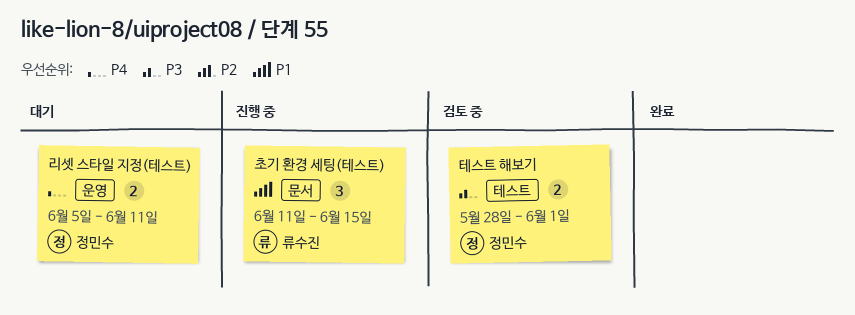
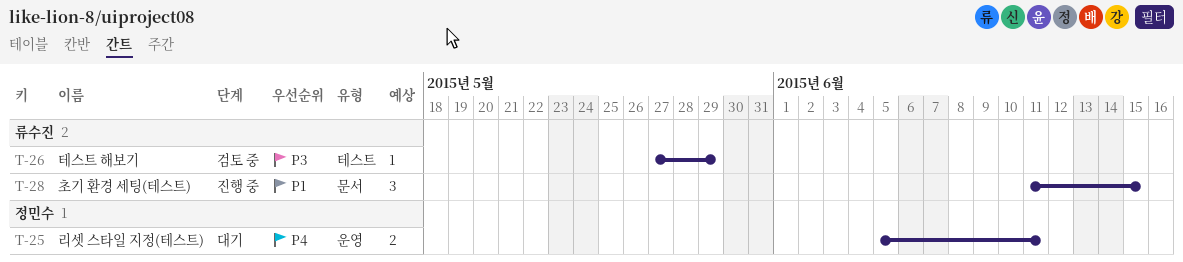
테스트 해보기, owner: 정민수 -> 류수진
테스트 해보기, estimate: 2 -> 1
테스트 해보기, start: May 28 -> May 27
테스트 해보기, due: Jun 1 -> May 29

